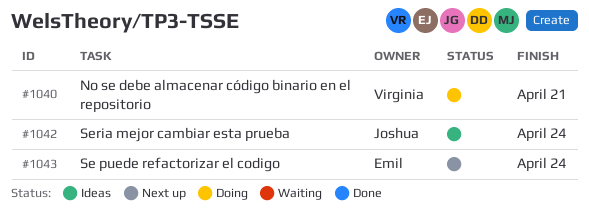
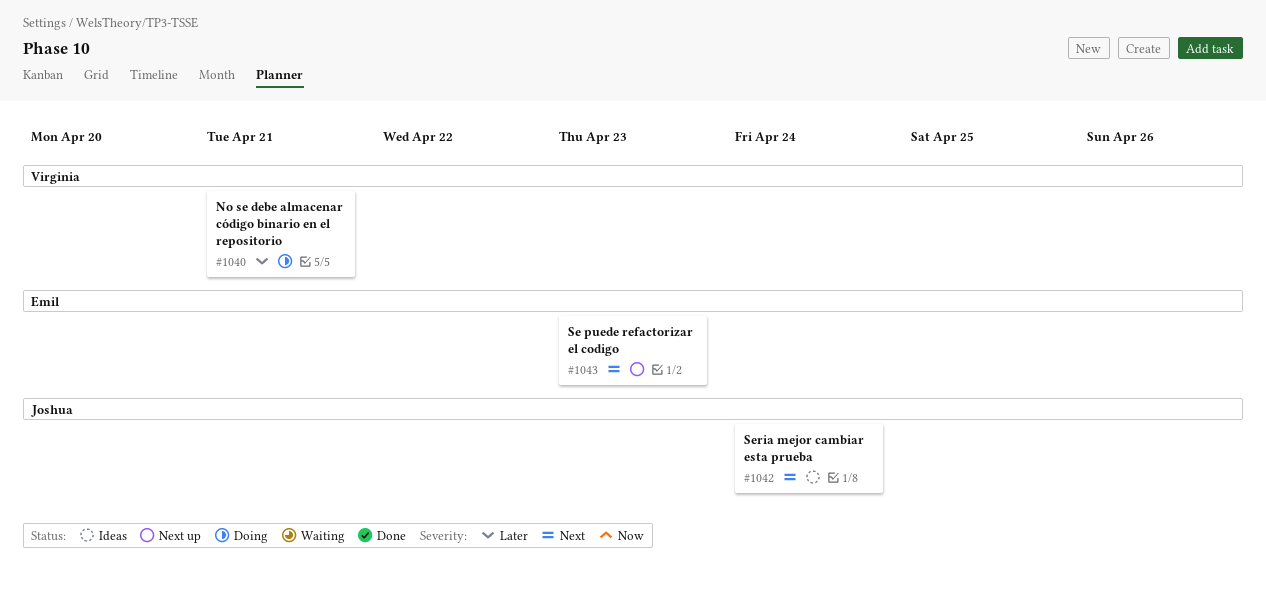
#1043, due: Apr 24 -> Apr 23

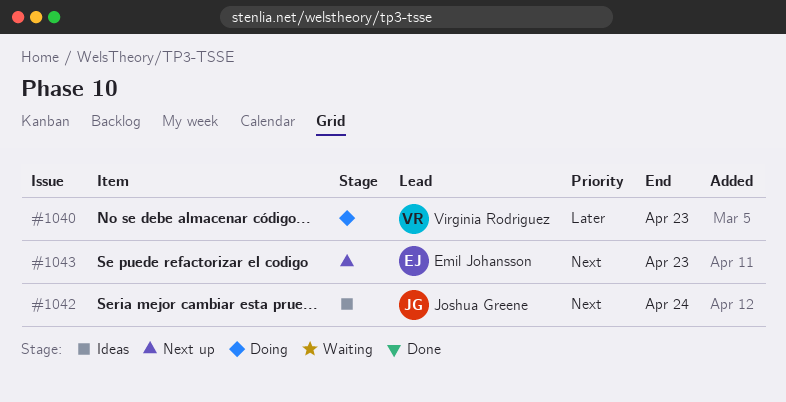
#1040, due: Apr 21 -> Apr 23

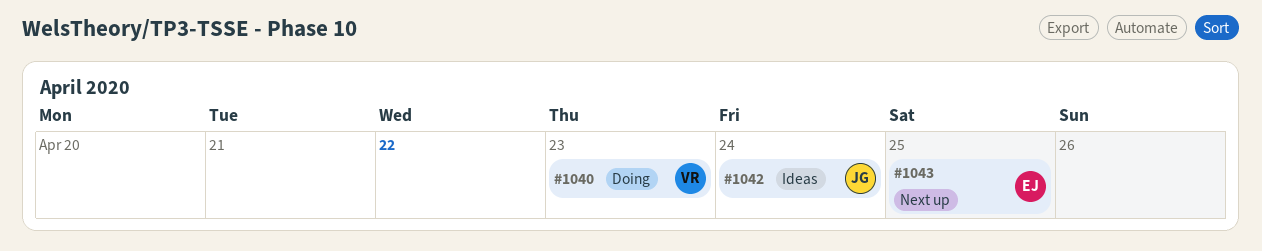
#1043, due: Apr 23 -> Apr 25

